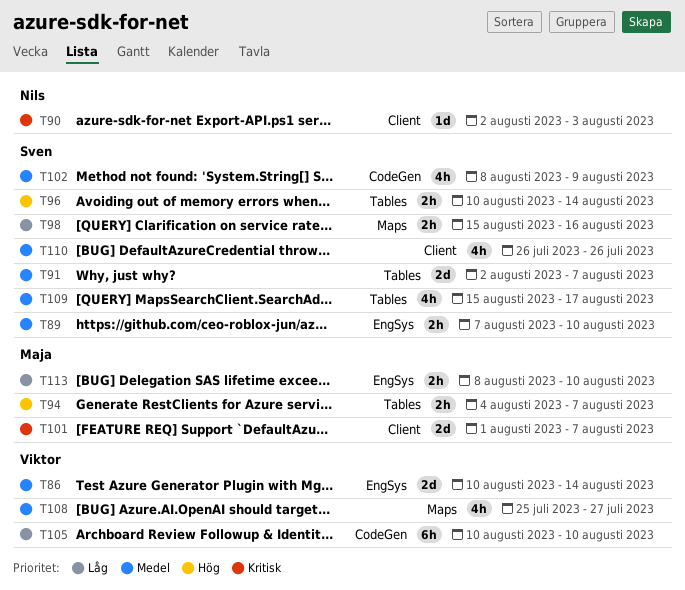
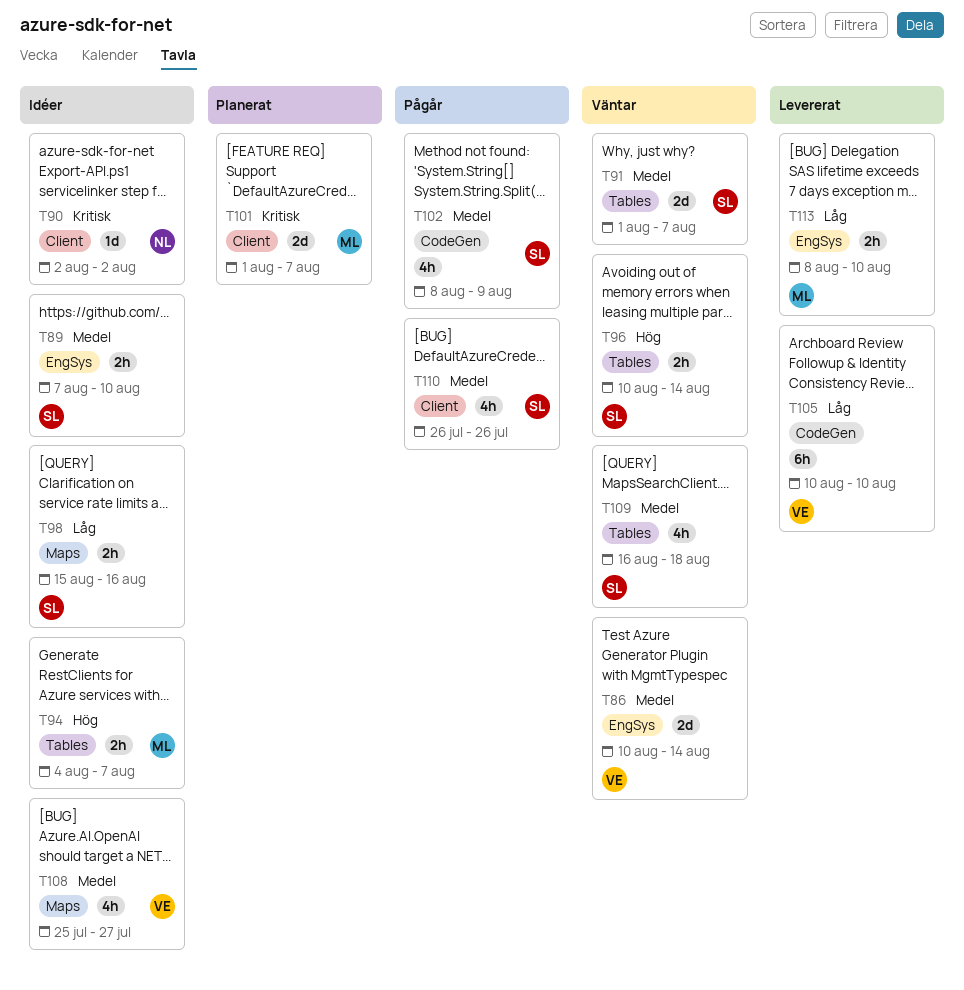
T90, due: Aug 3 -> Aug 2
T91, start: Aug 2 -> Aug 1
T109, start: Aug 15 -> Aug 16
T109, due: Aug 17 -> Aug 18

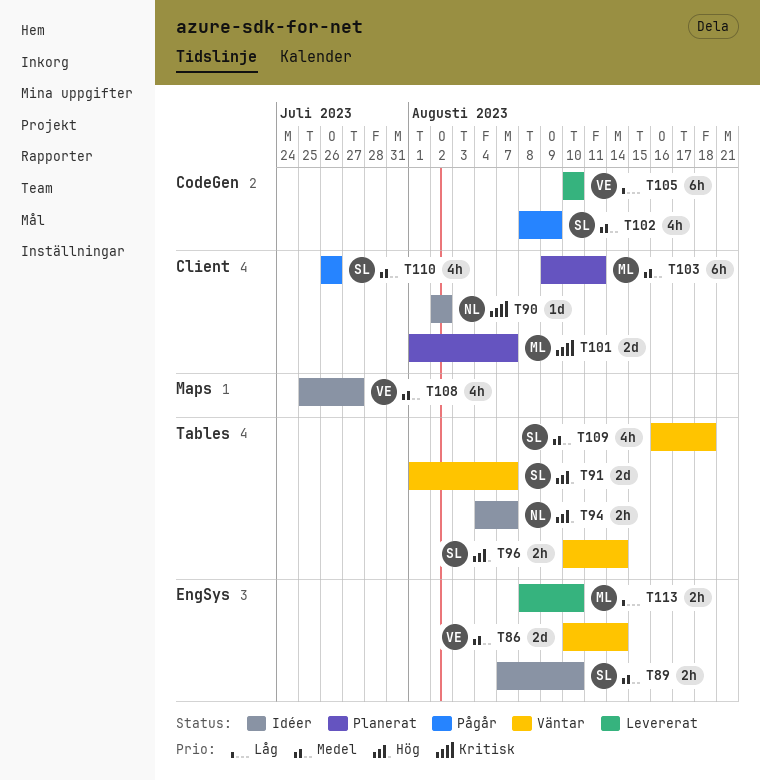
T91, priority: Medel -> Hög
T94, owner: ML -> NL
T98: present -> none
T103: none -> present

